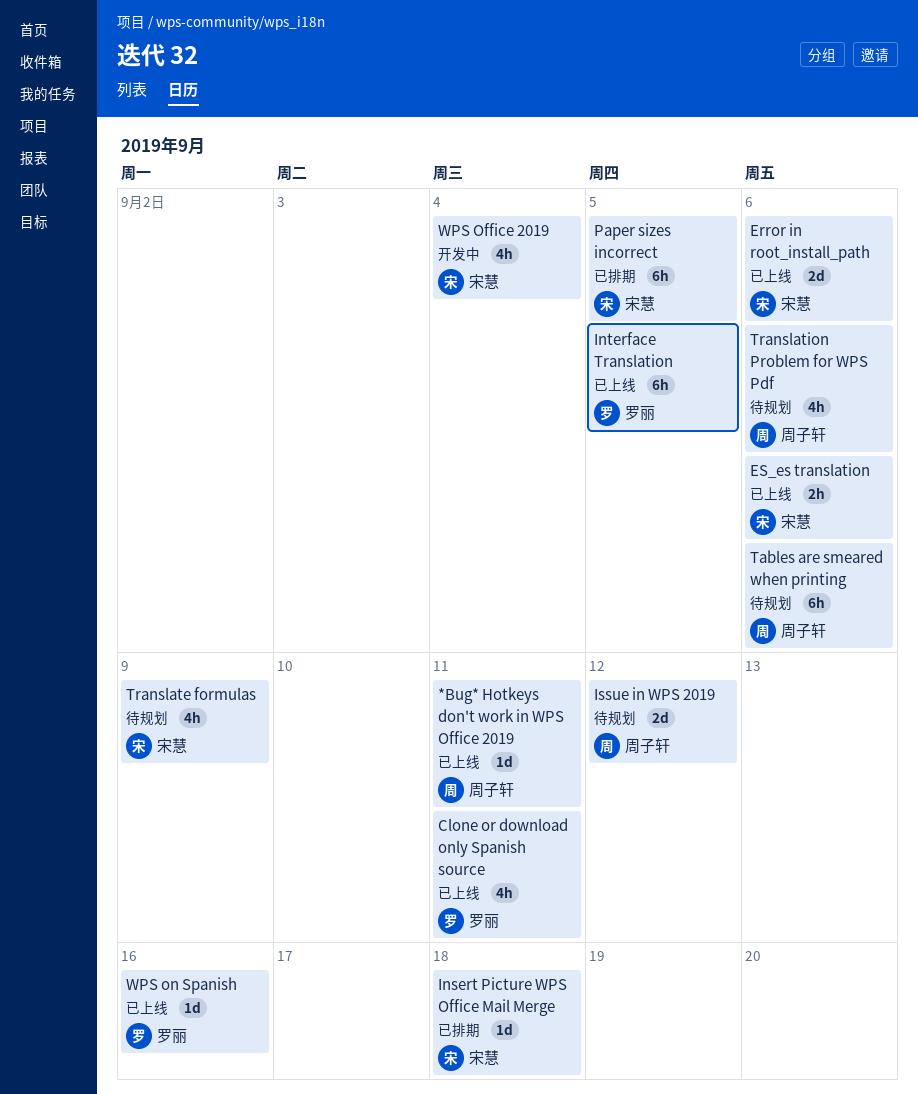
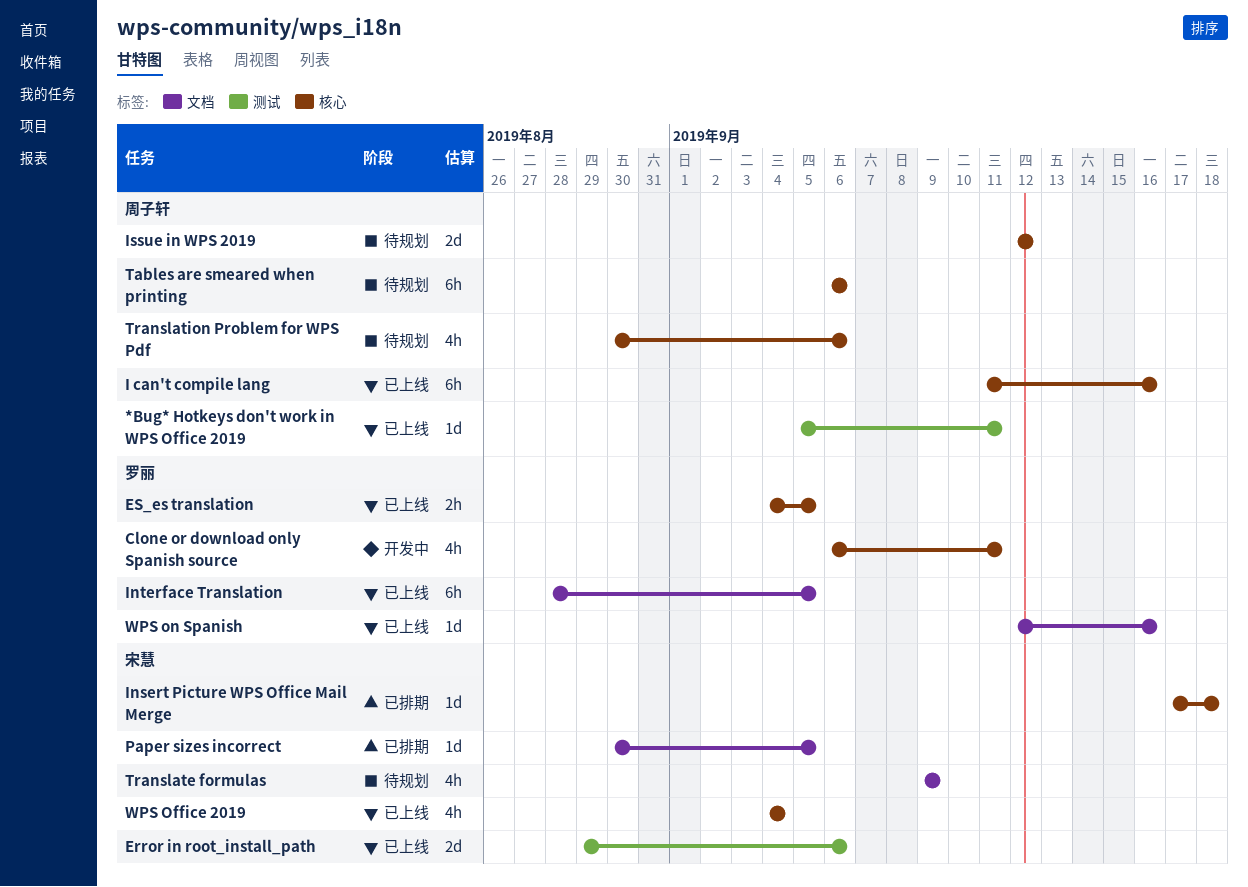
Clone or download only Spanish source, status: 已上线 -> 开发中
ES_es translation, owner: 宋慧 -> 罗丽
ES_es translation, due: Sep 6 -> Sep 5
I can't compile lang: none -> present
Paper sizes incorrect, estimate: 6h -> 1d
WPS Office 2019, status: 开发中 -> 已上线

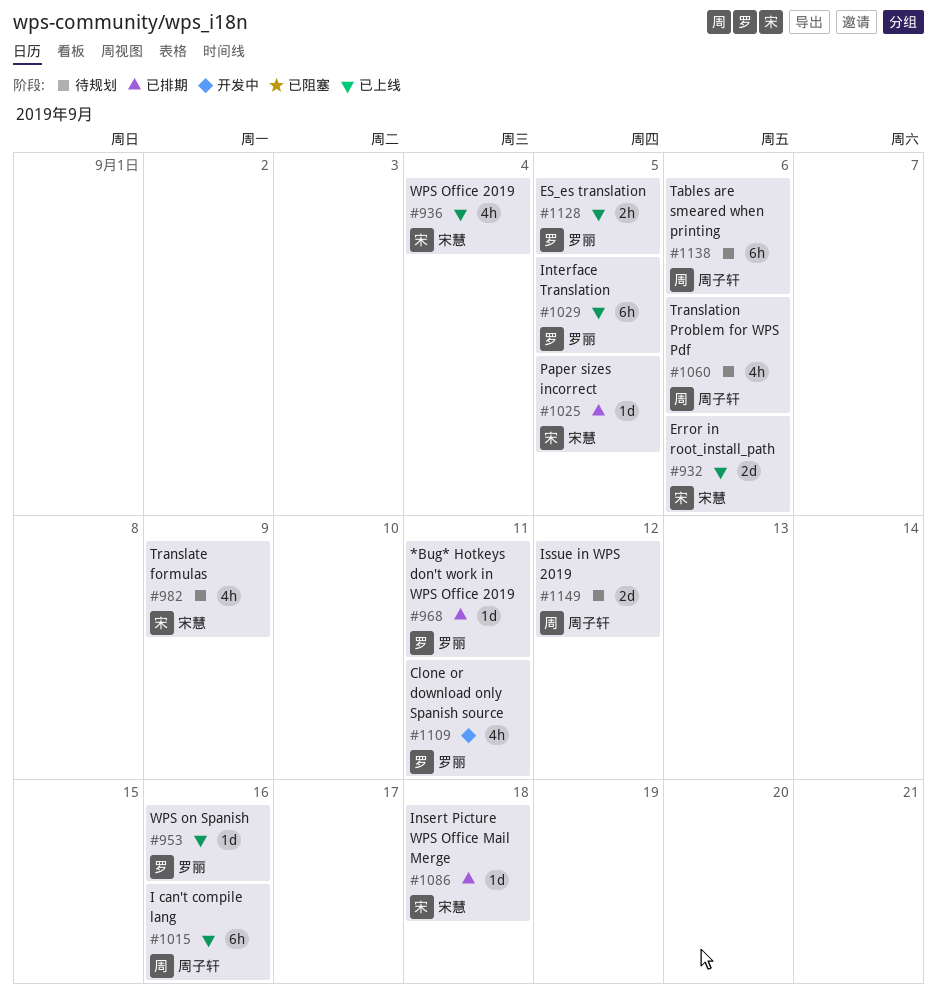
*Bug* Hotkeys don't work in WPS Office 2019, status: 已上线 -> 已排期
*Bug* Hotkeys don't work in WPS Office 2019, owner: 周子轩 -> 罗丽

